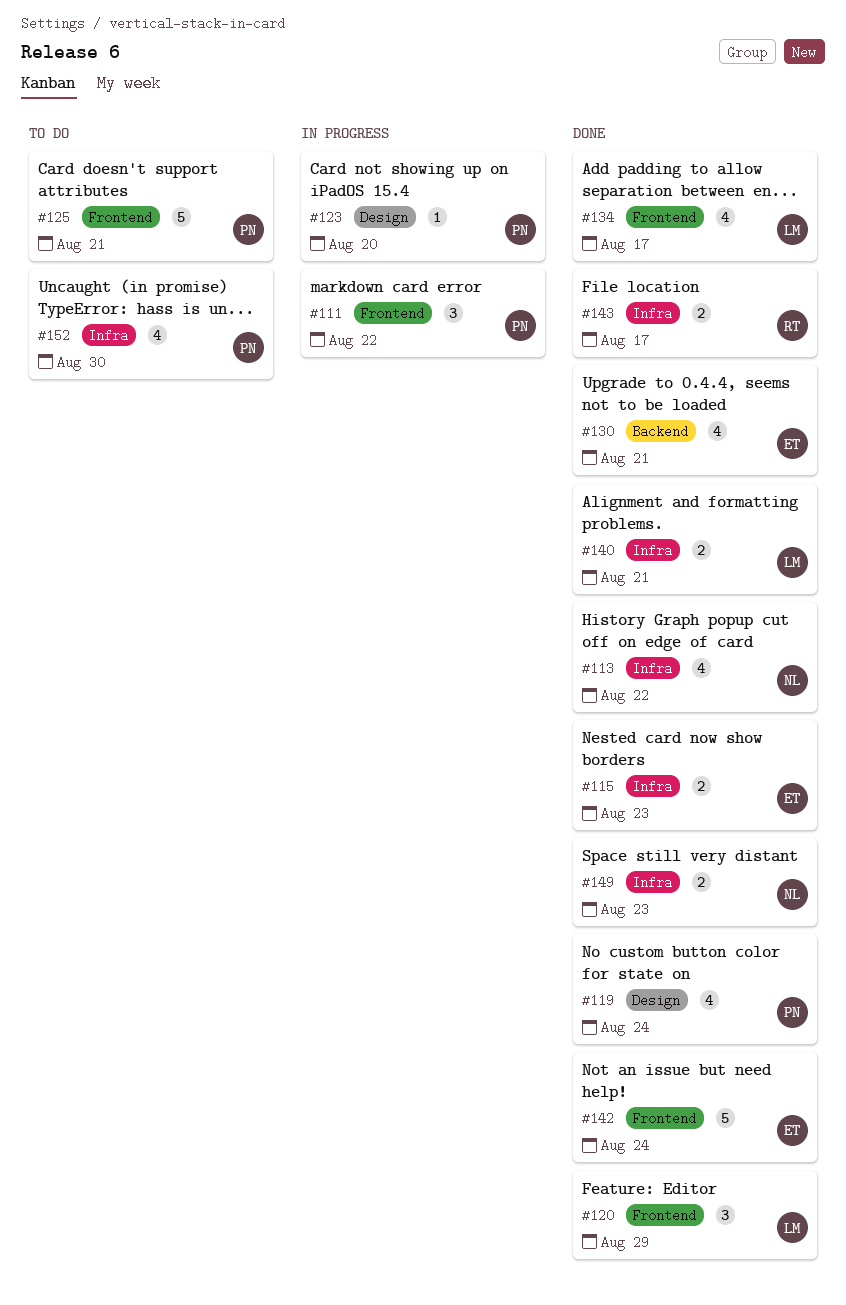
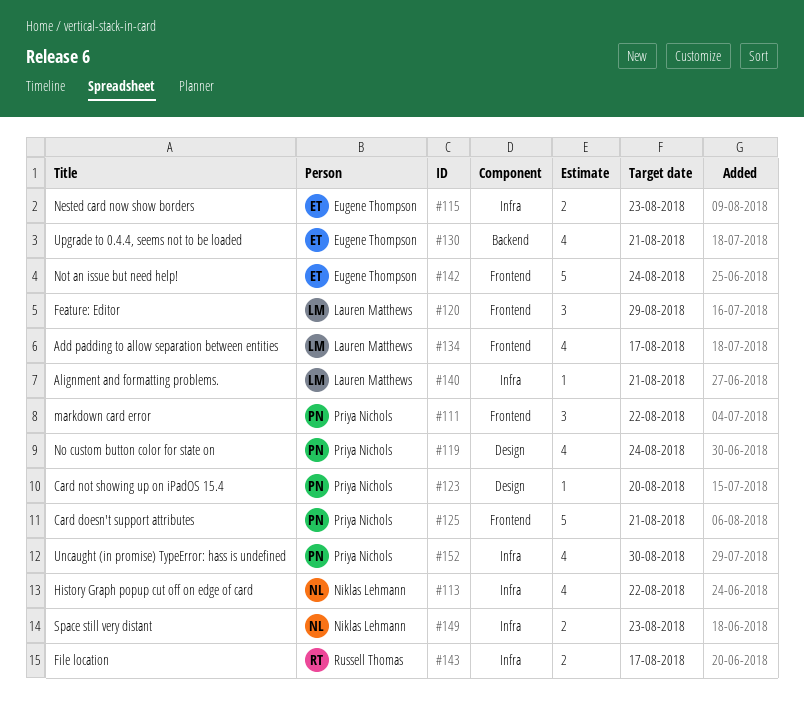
#140, estimate: 2 -> 1

